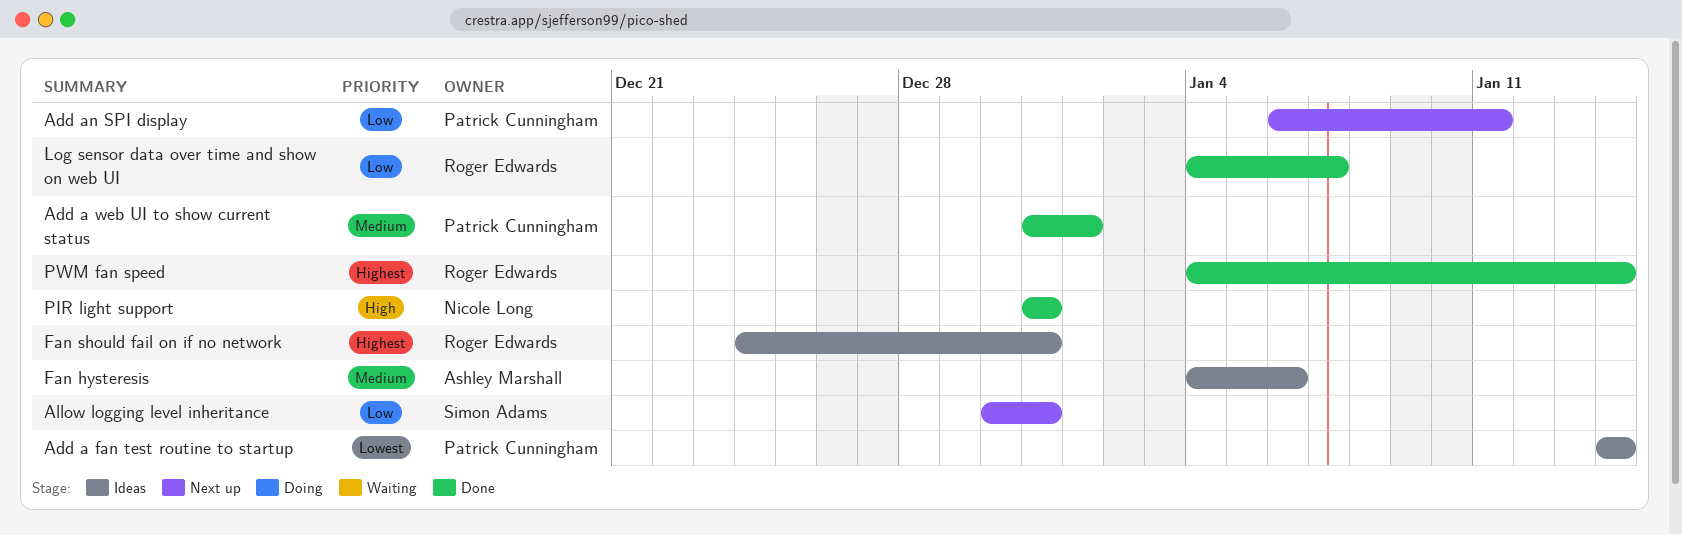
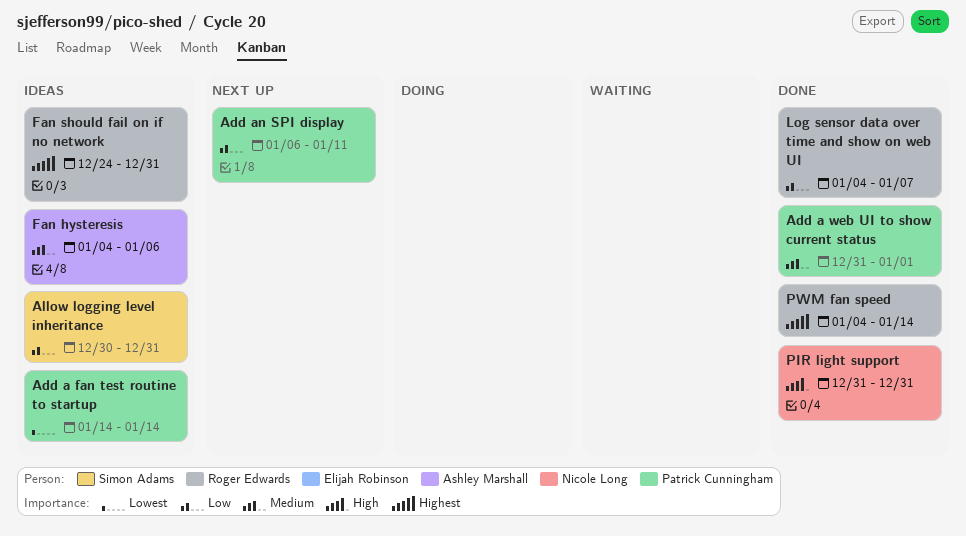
Allow logging level inheritance, status: Next up -> Ideas

